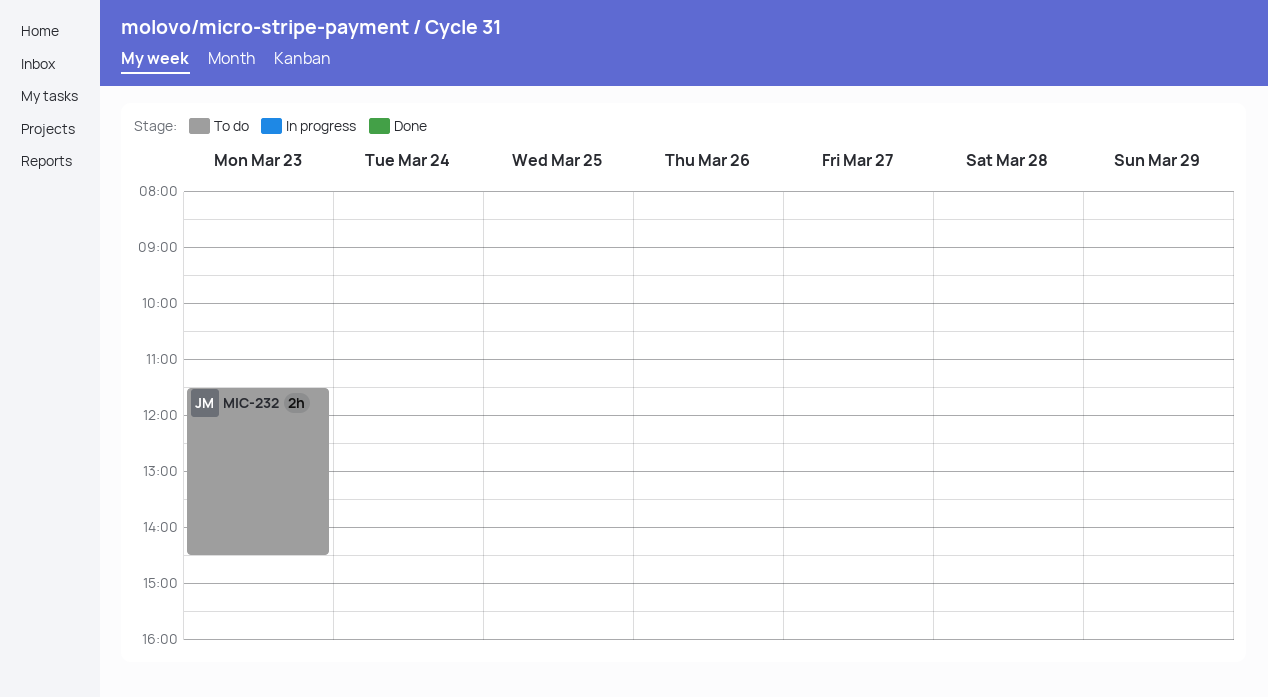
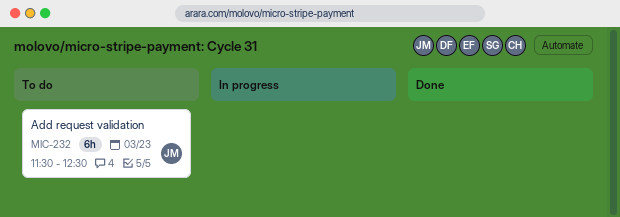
MIC-232, estimate: 2h -> 6h
MIC-232, ends: 14:30 -> 12:30

